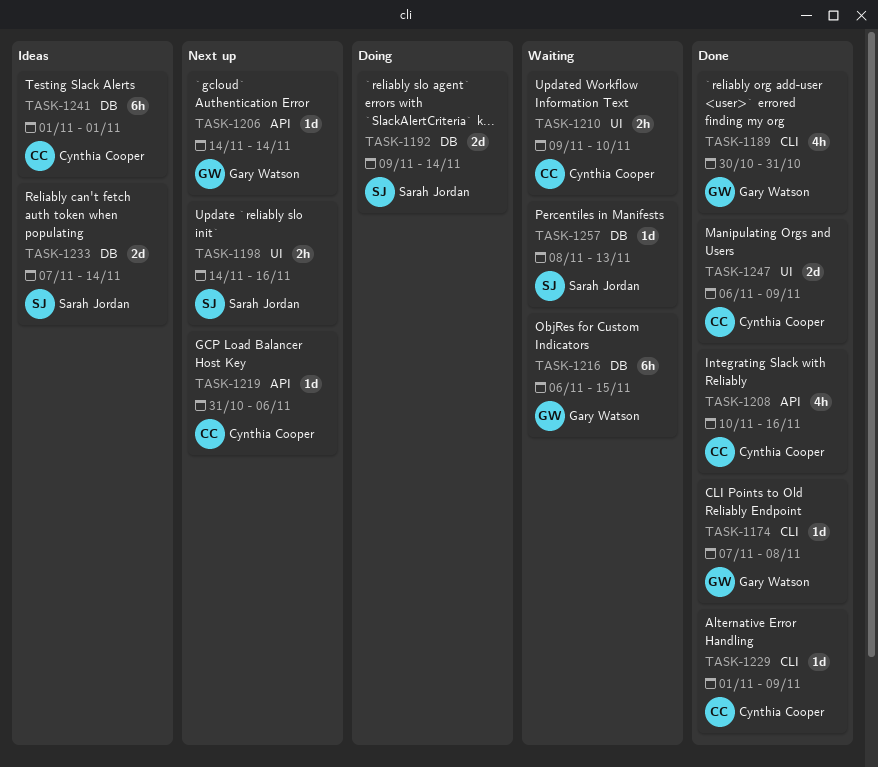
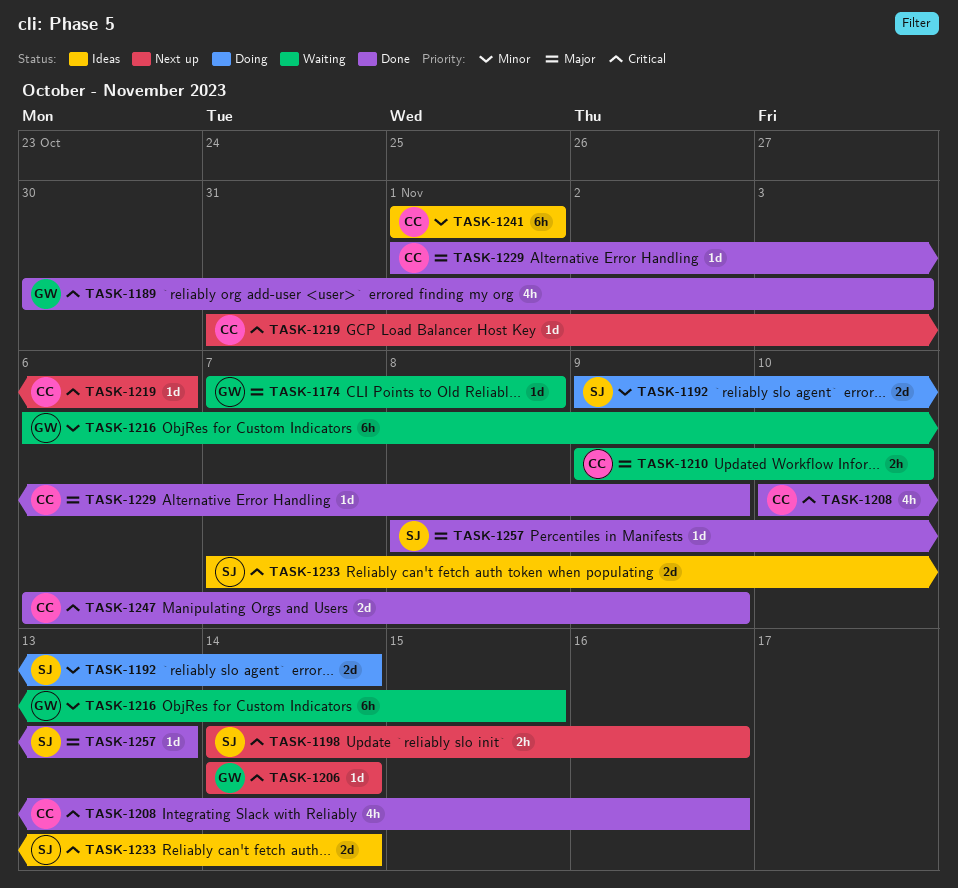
TASK-1174, status: Done -> Waiting
TASK-1189, due: Oct 31 -> Nov 3
TASK-1257, status: Waiting -> Done

